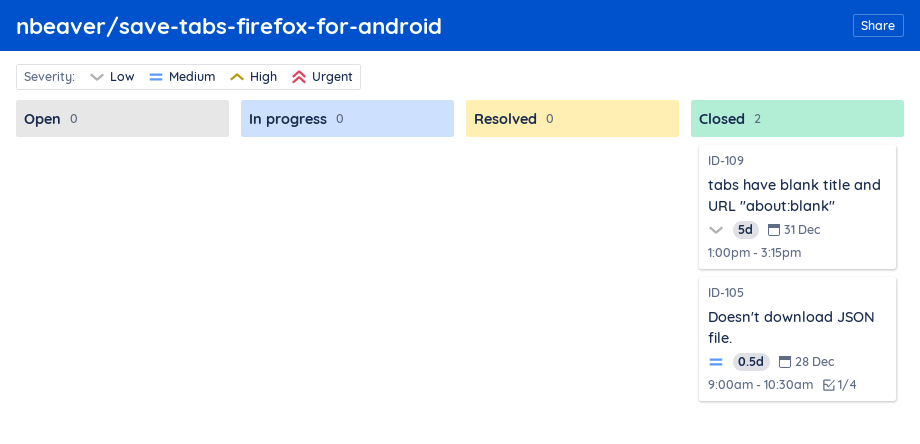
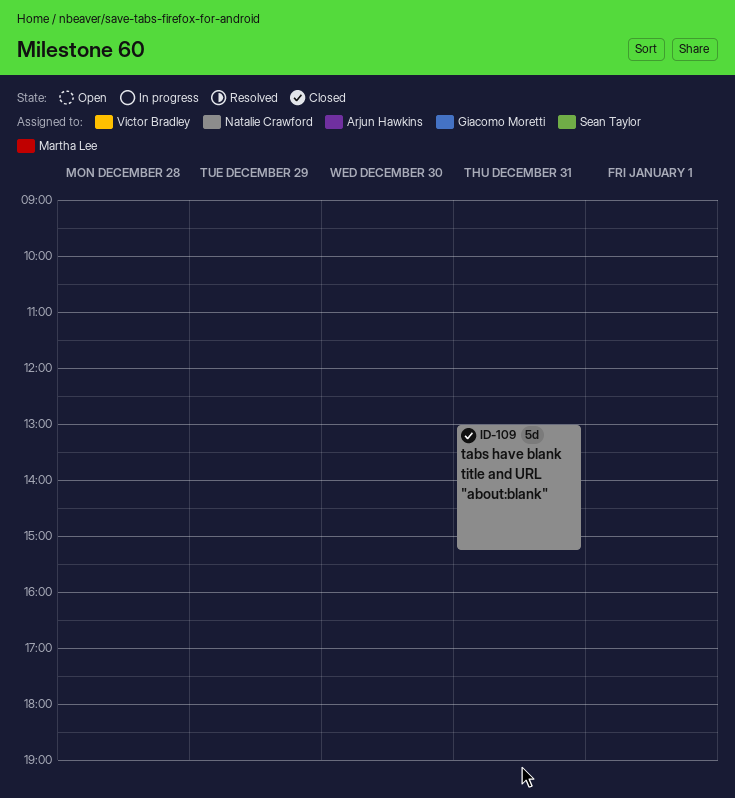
ID-105: present -> none

